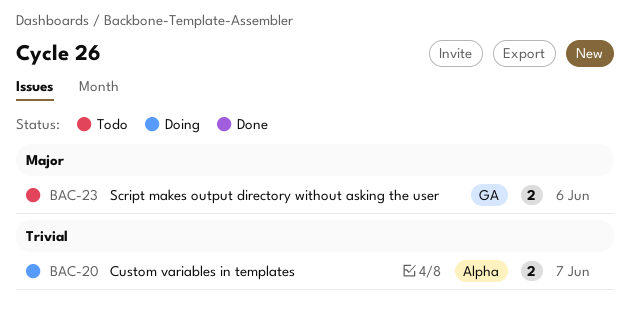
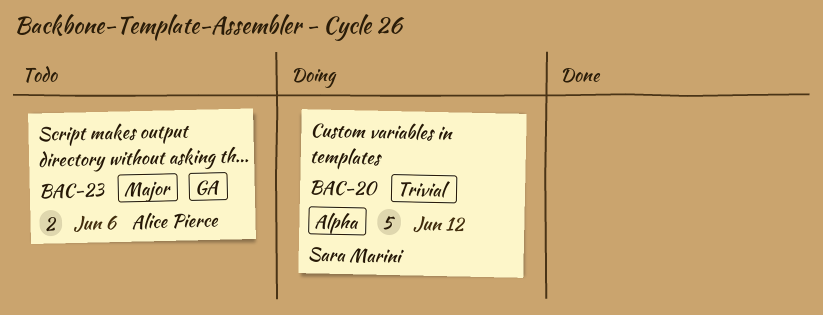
BAC-20, estimate: 2 -> 5
BAC-20, due: Jun 7 -> Jun 12

